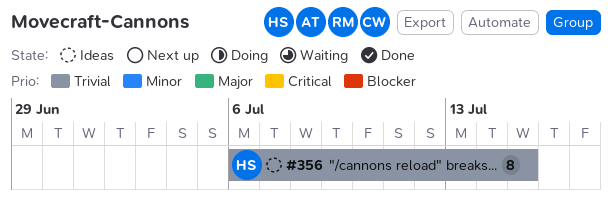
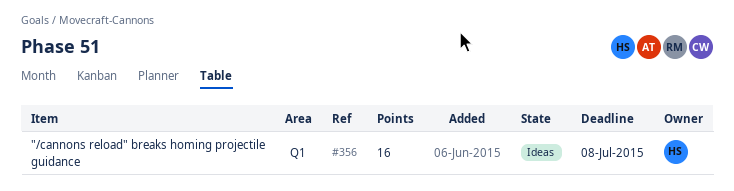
#356, estimate: 8 -> 16
#356, due: Jul 15 -> Jul 8

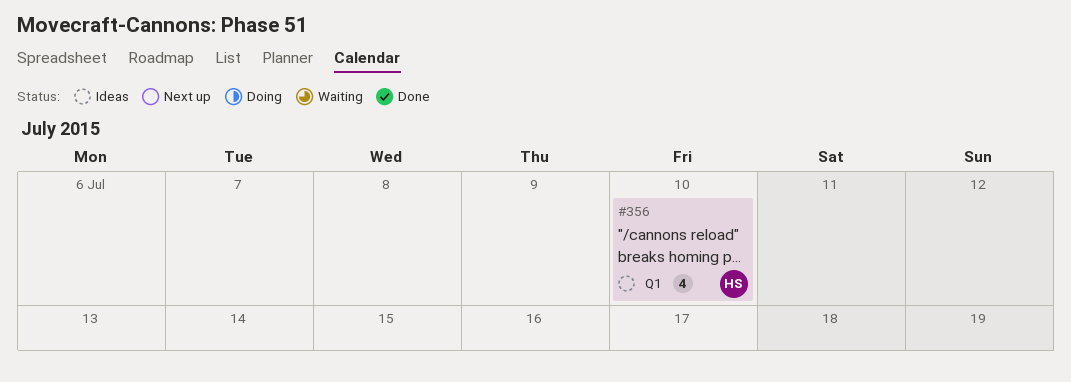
#356, estimate: 16 -> 4
#356, due: Jul 8 -> Jul 10

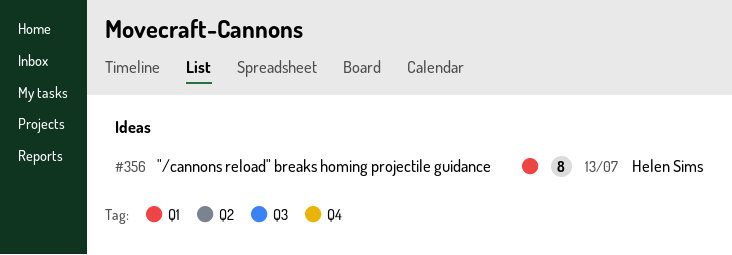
#356, estimate: 4 -> 8
#356, due: Jul 10 -> Jul 13

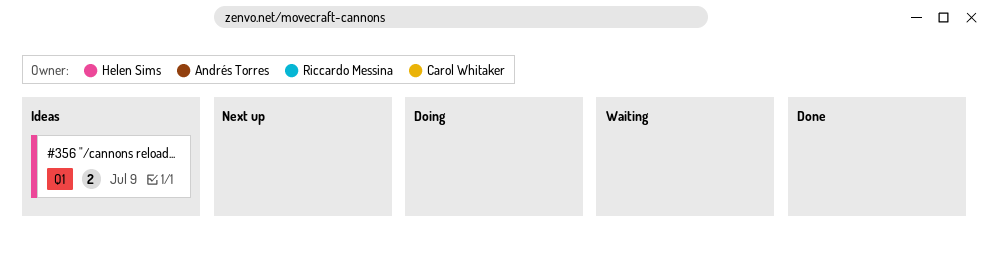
#356, estimate: 8 -> 2
#356, due: Jul 13 -> Jul 9

